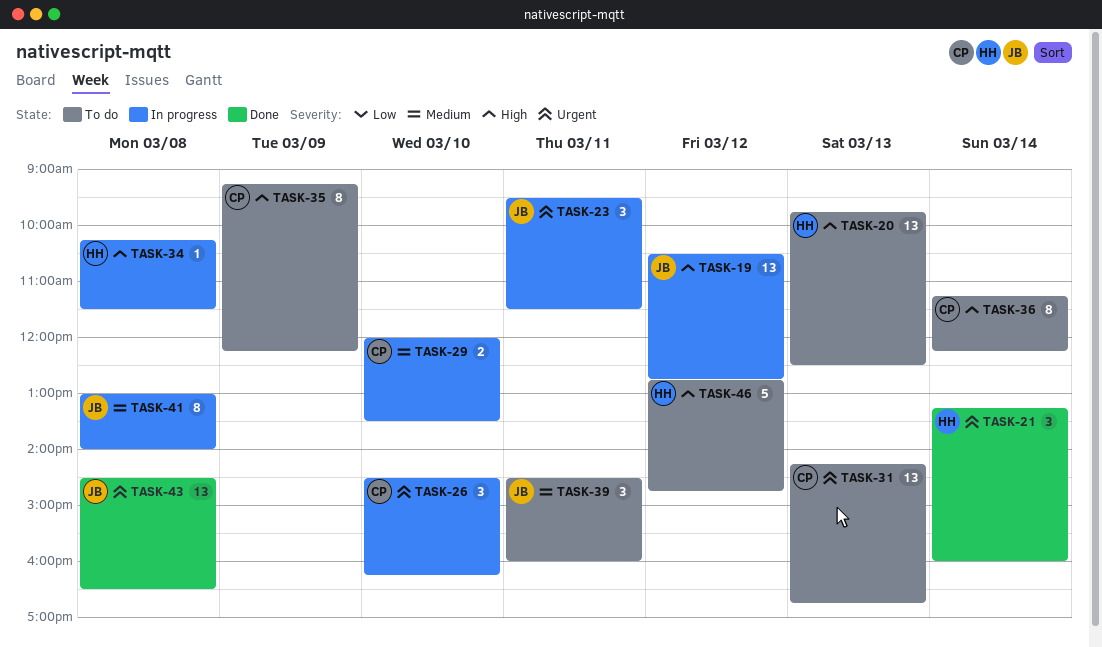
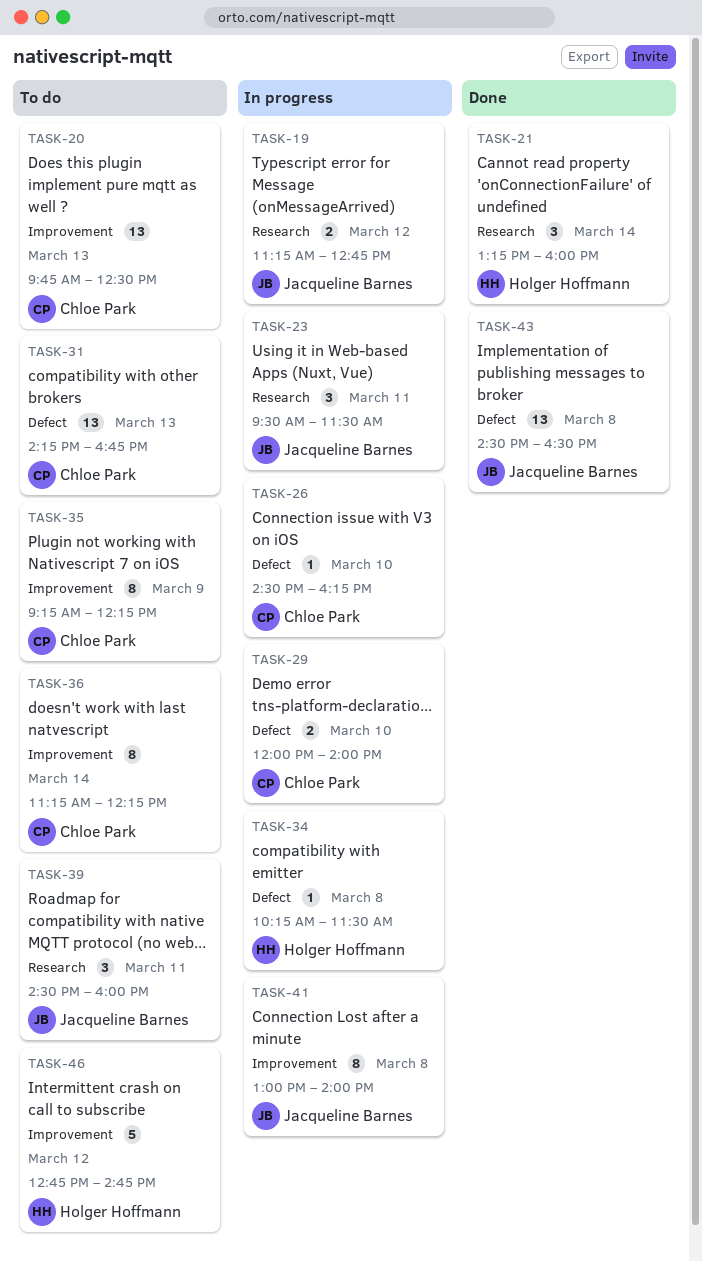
TASK-19, estimate: 13 -> 2
TASK-19, begins: 10:30 -> 11:15
TASK-20, owner: Holger Hoffmann -> Chloe Park
TASK-26, estimate: 3 -> 1
TASK-29, ends: 13:30 -> 14:00

